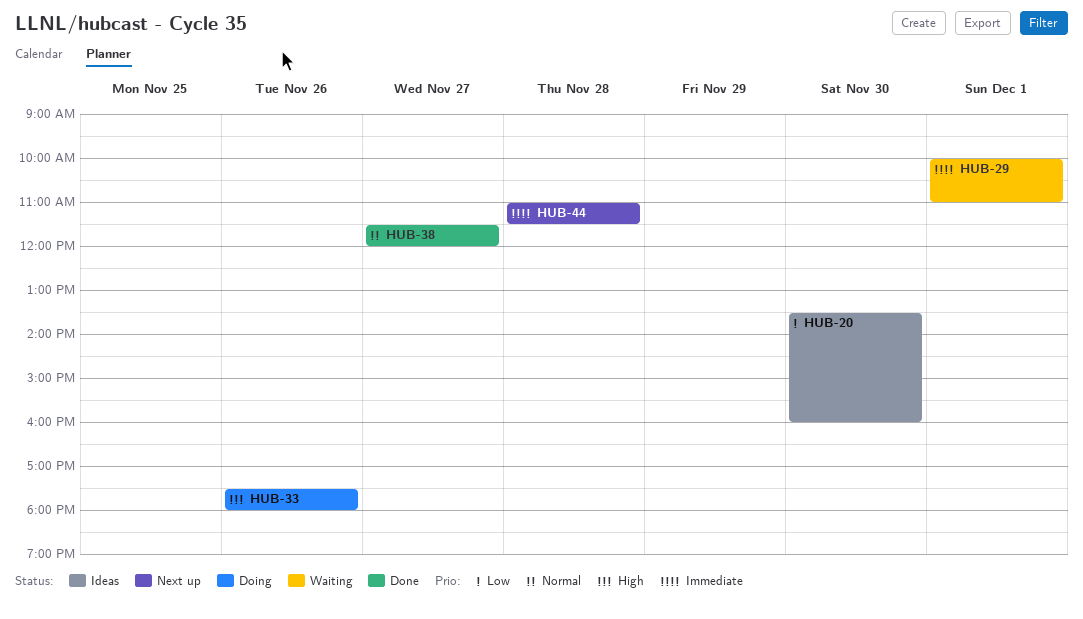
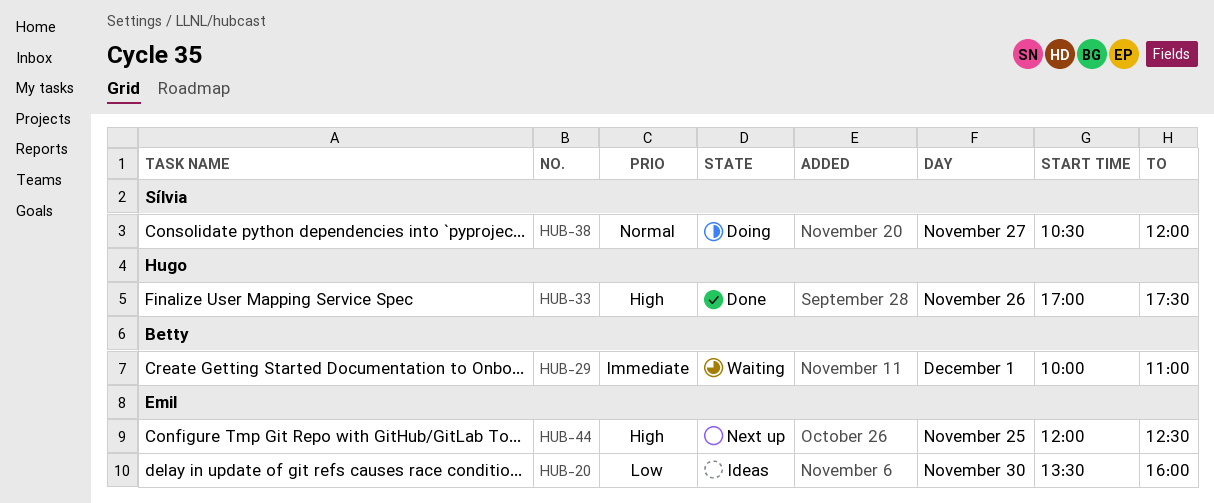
HUB-33, status: Doing -> Done
HUB-33, begins: 17:30 -> 17:00
HUB-33, ends: 18:00 -> 17:30
HUB-38, status: Done -> Doing
HUB-38, begins: 11:30 -> 10:30
HUB-44, priority: Immediate -> High
HUB-44, day: Nov 28 -> Nov 25
HUB-44, begins: 11:00 -> 12:00
HUB-44, ends: 11:30 -> 12:30

